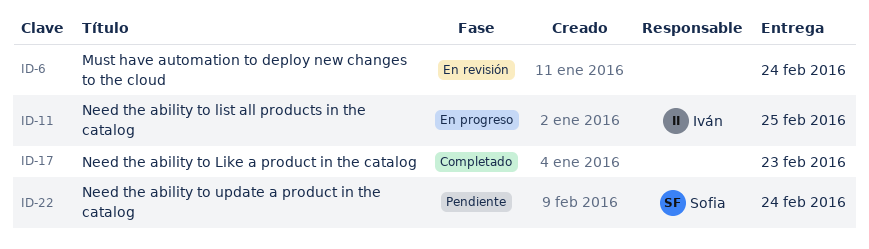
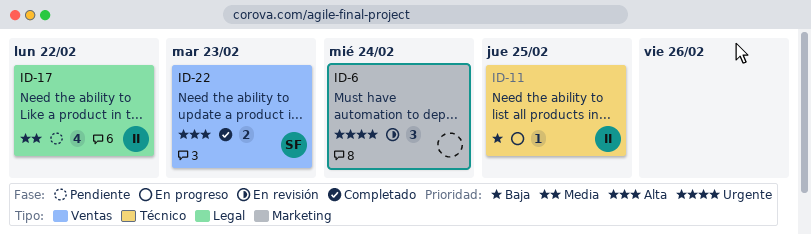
ID-17, status: Completado -> Pendiente
ID-17, owner: none -> Iván
ID-17, due: Feb 23 -> Feb 22
ID-22, status: Pendiente -> Completado
ID-22, due: Feb 24 -> Feb 23

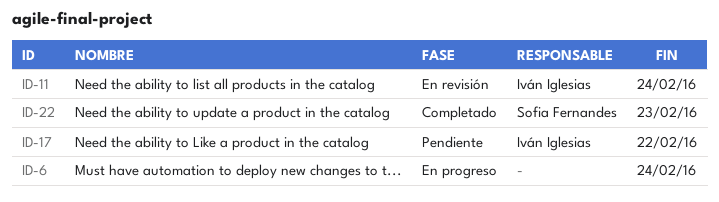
ID-6, status: En revisión -> En progreso
ID-11, status: En progreso -> En revisión
ID-11, due: Feb 25 -> Feb 24

